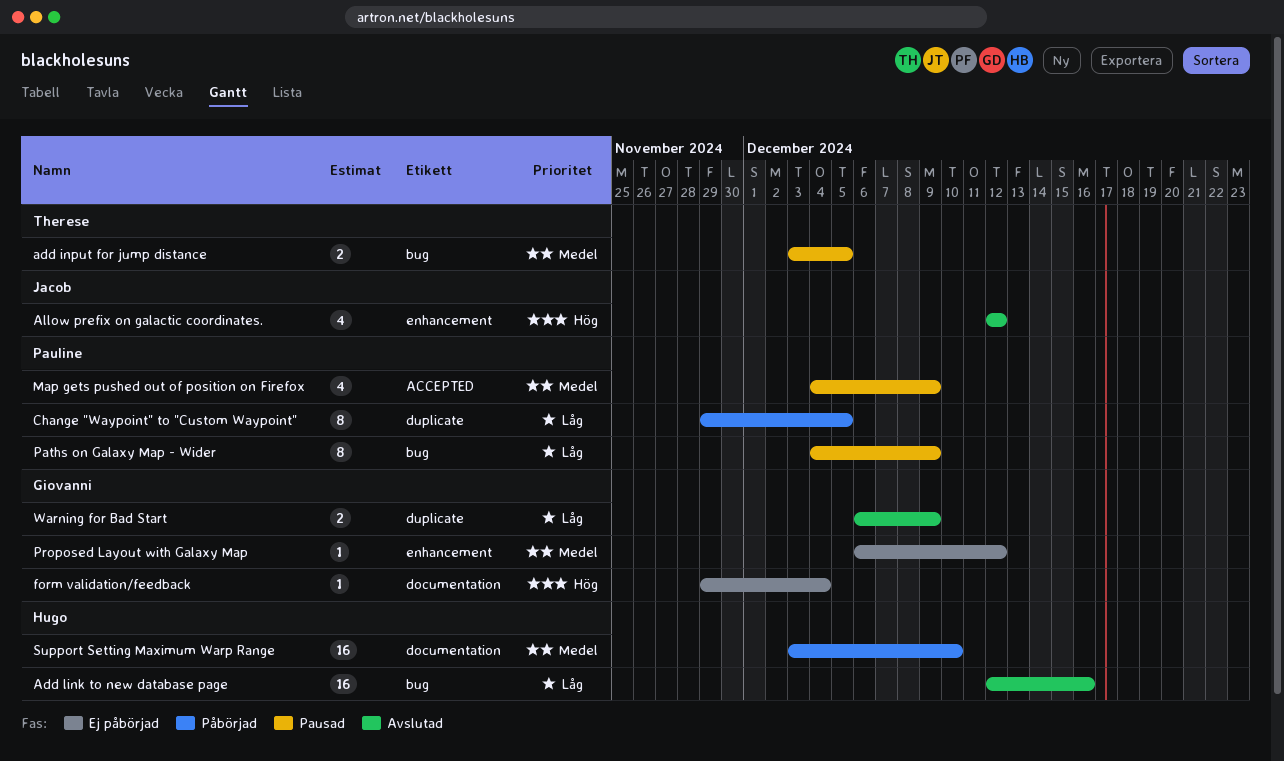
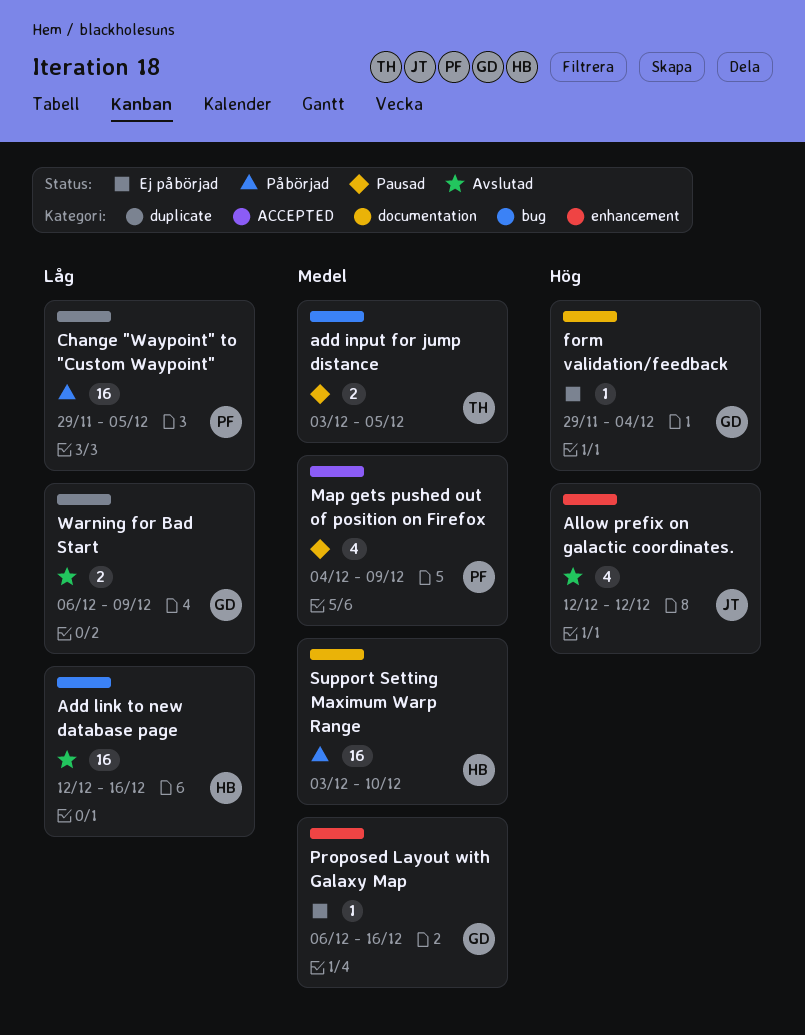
Change "Waypoint" to "Custom Waypoint", estimate: 8 -> 16
Paths on Galaxy Map - Wider: present -> none
Proposed Layout with Galaxy Map, due: Dec 12 -> Dec 16

